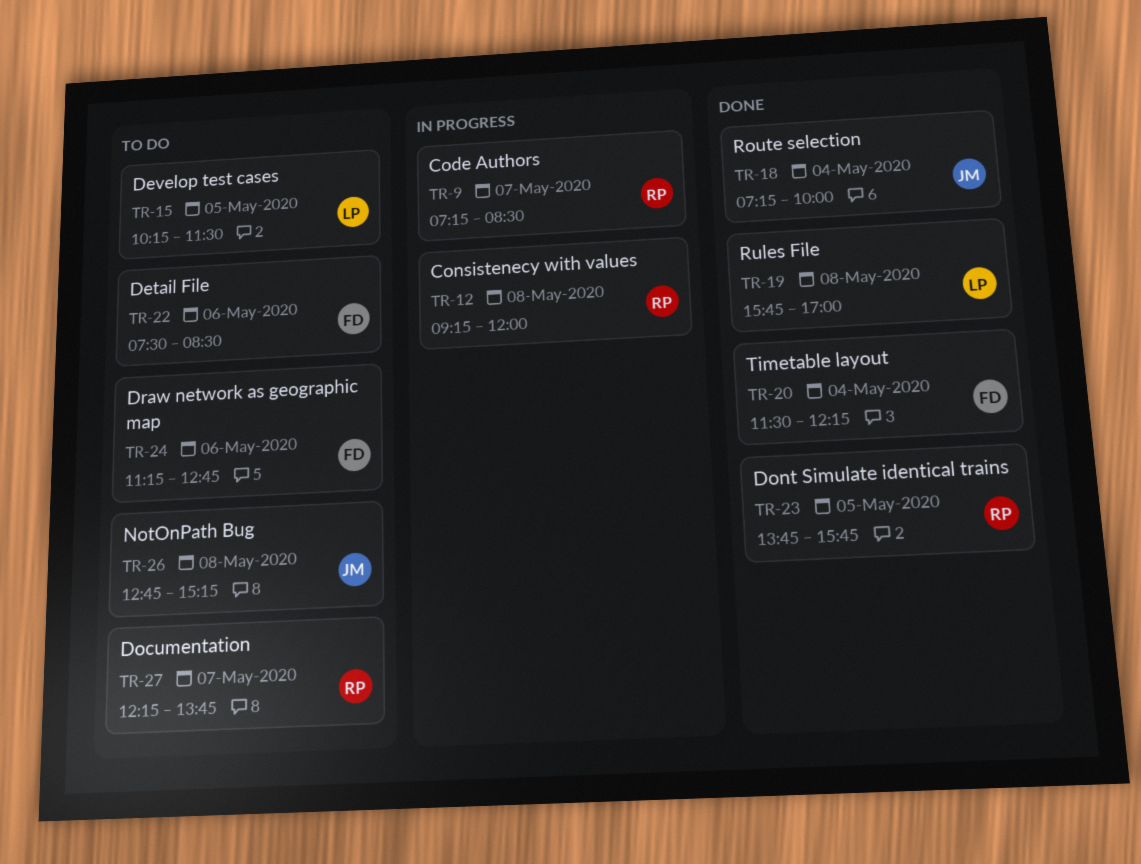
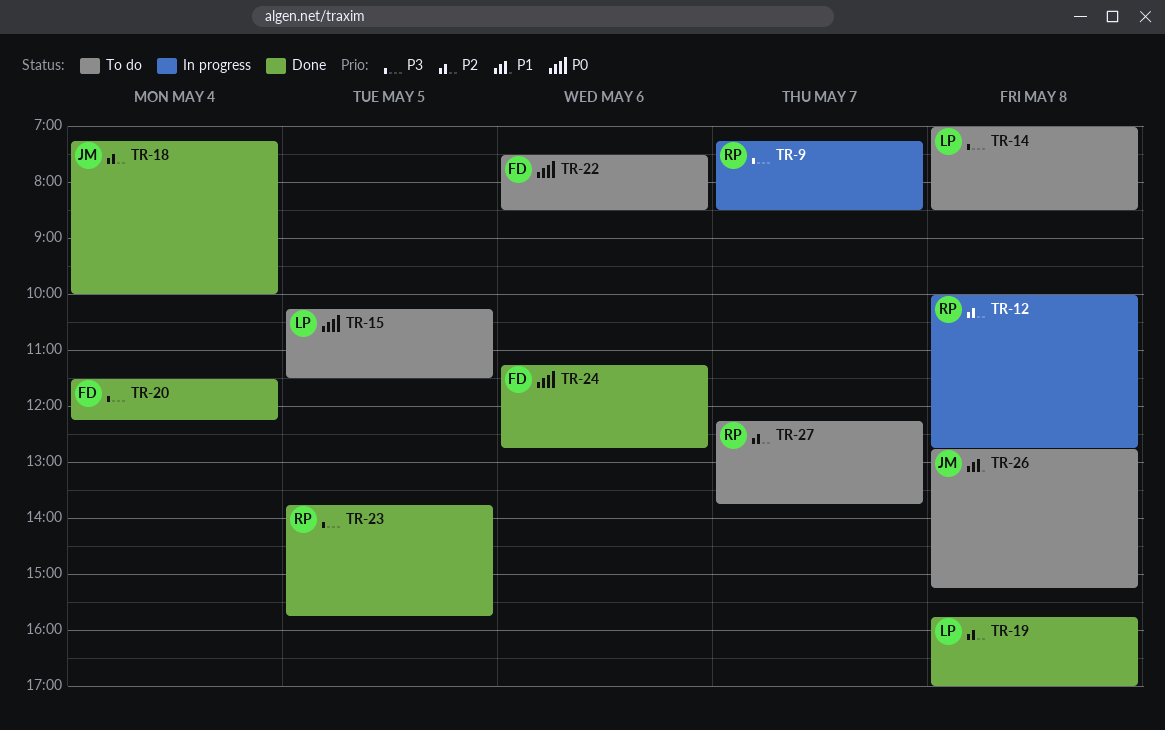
TR-12, begins: 09:15 -> 10:00
TR-12, ends: 12:00 -> 12:45
TR-14: none -> present
TR-24, status: To do -> Done

